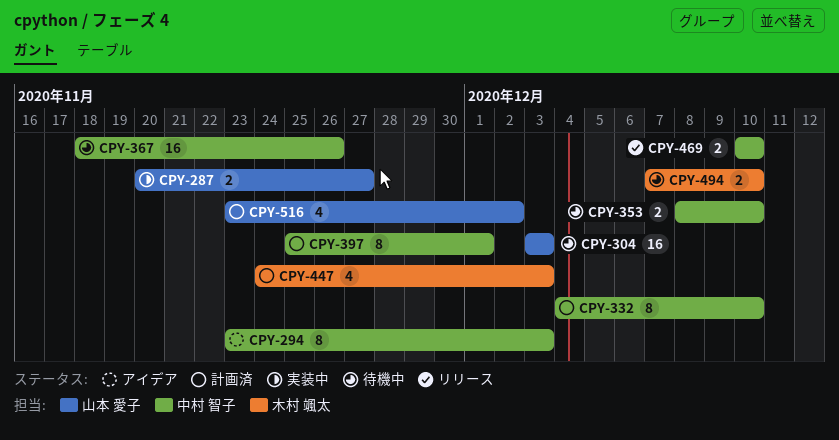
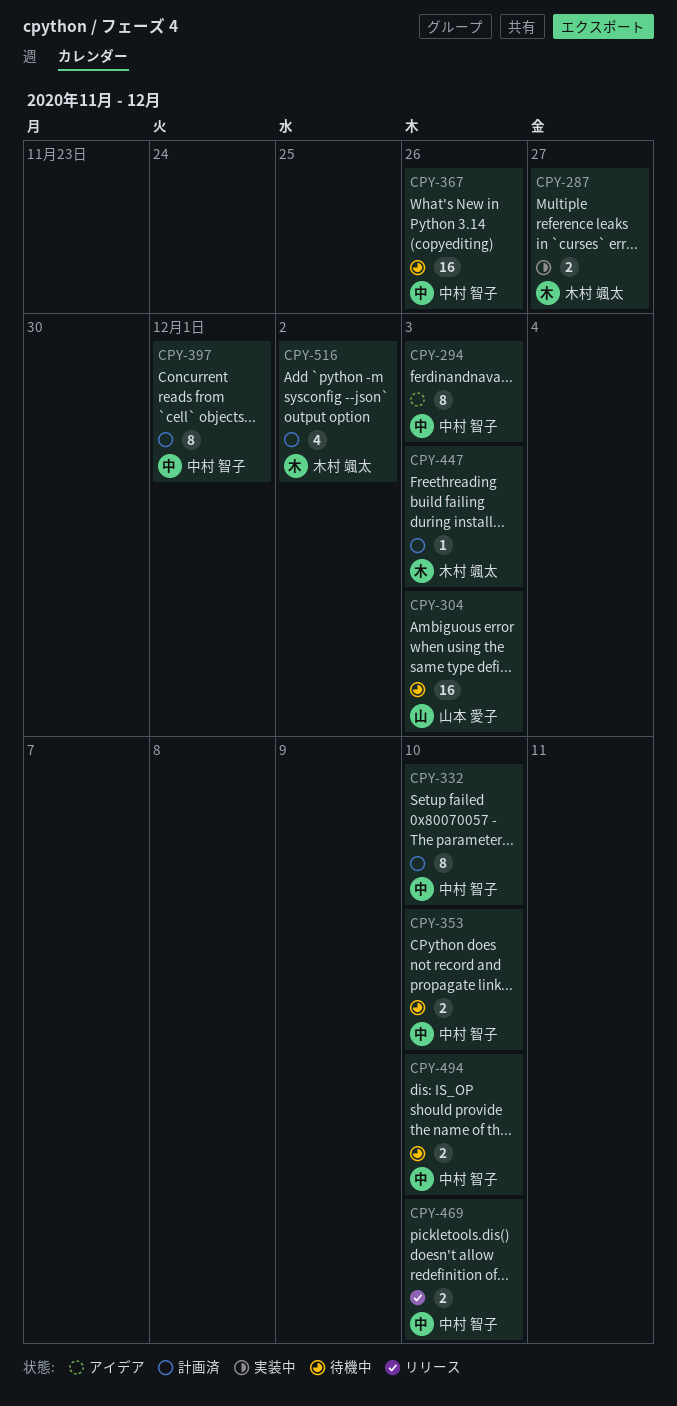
CPY-287, owner: 山本 愛子 -> 木村 颯太
CPY-447, estimate: 4 -> 1
CPY-494, owner: 木村 颯太 -> 中村 智子
CPY-516, owner: 山本 愛子 -> 木村 颯太

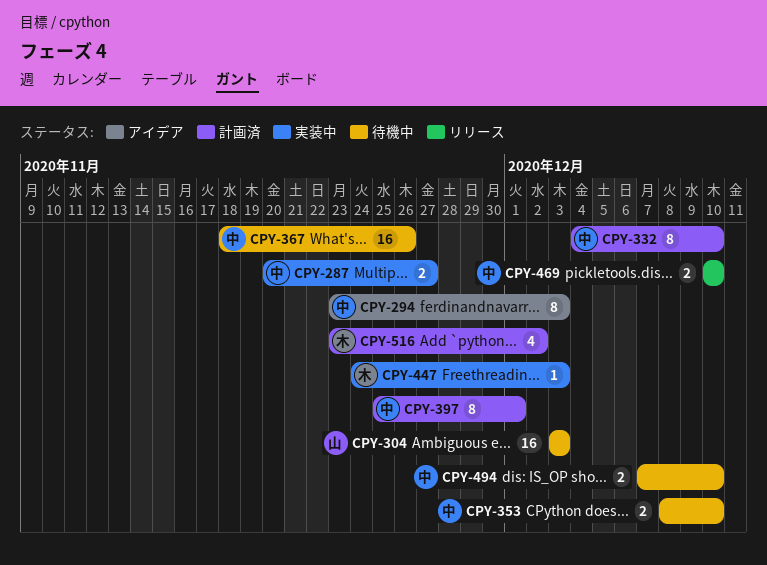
CPY-287, owner: 木村 颯太 -> 中村 智子
CPY-447, status: 計画済 -> 実装中

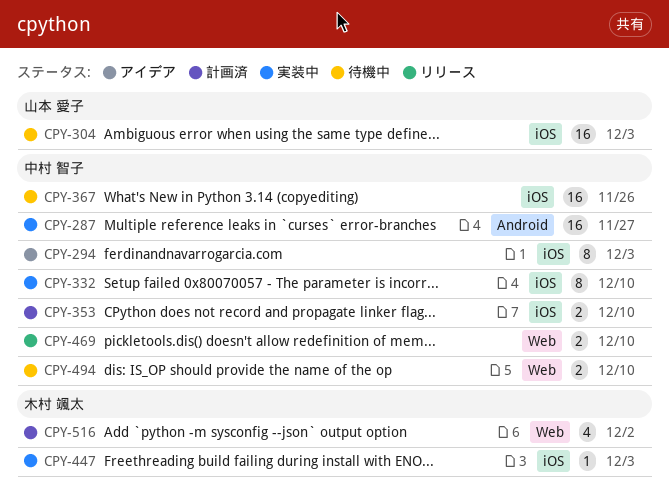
CPY-287, estimate: 2 -> 16
CPY-332, status: 計画済 -> 実装中
CPY-353, status: 待機中 -> 計画済
CPY-397: present -> none

